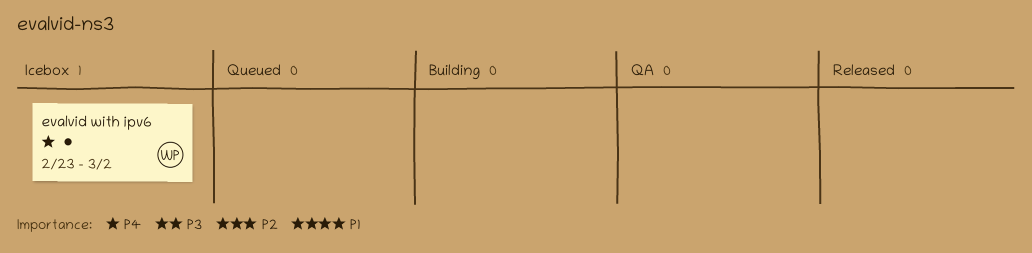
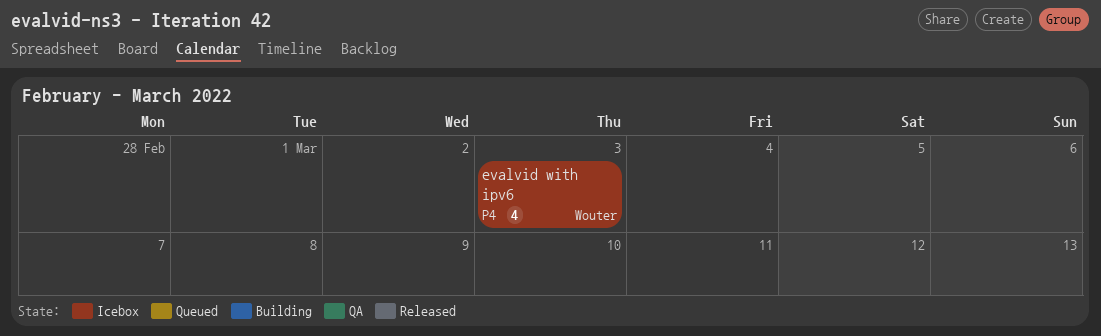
evalvid with ipv6, estimate: 1 -> 4
evalvid with ipv6, due: Mar 2 -> Mar 3

